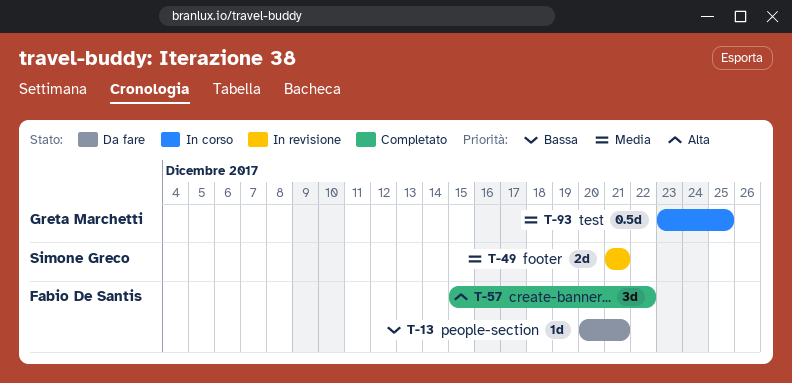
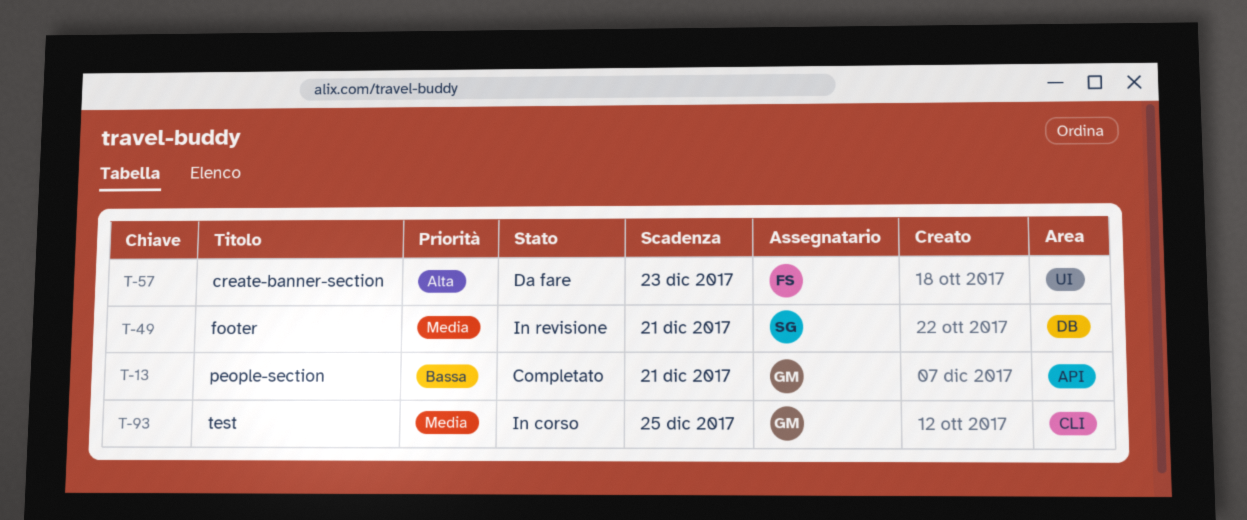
T-13, status: Da fare -> Completato
T-13, owner: Fabio De Santis -> Greta Marchetti
T-57, status: Completato -> Da fare
T-57, due: Dec 22 -> Dec 23

